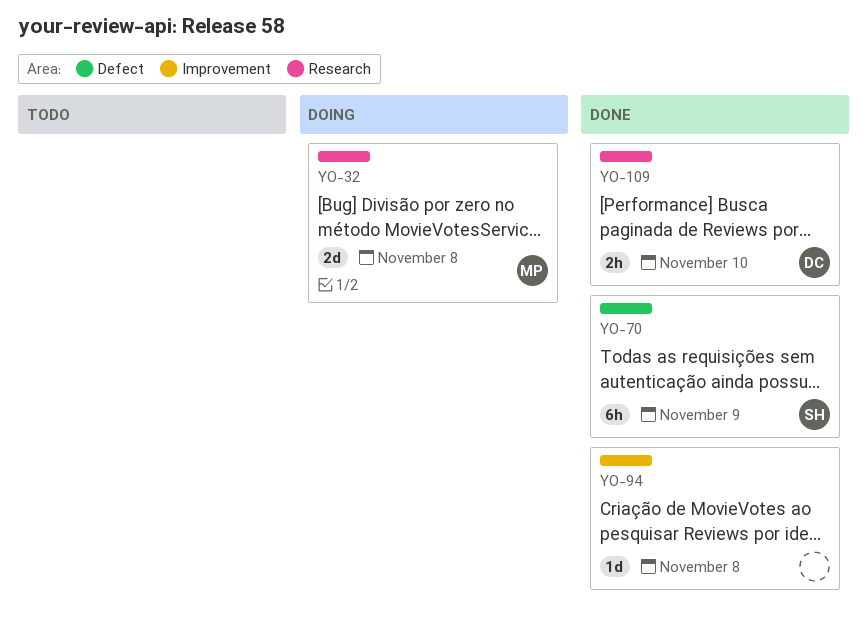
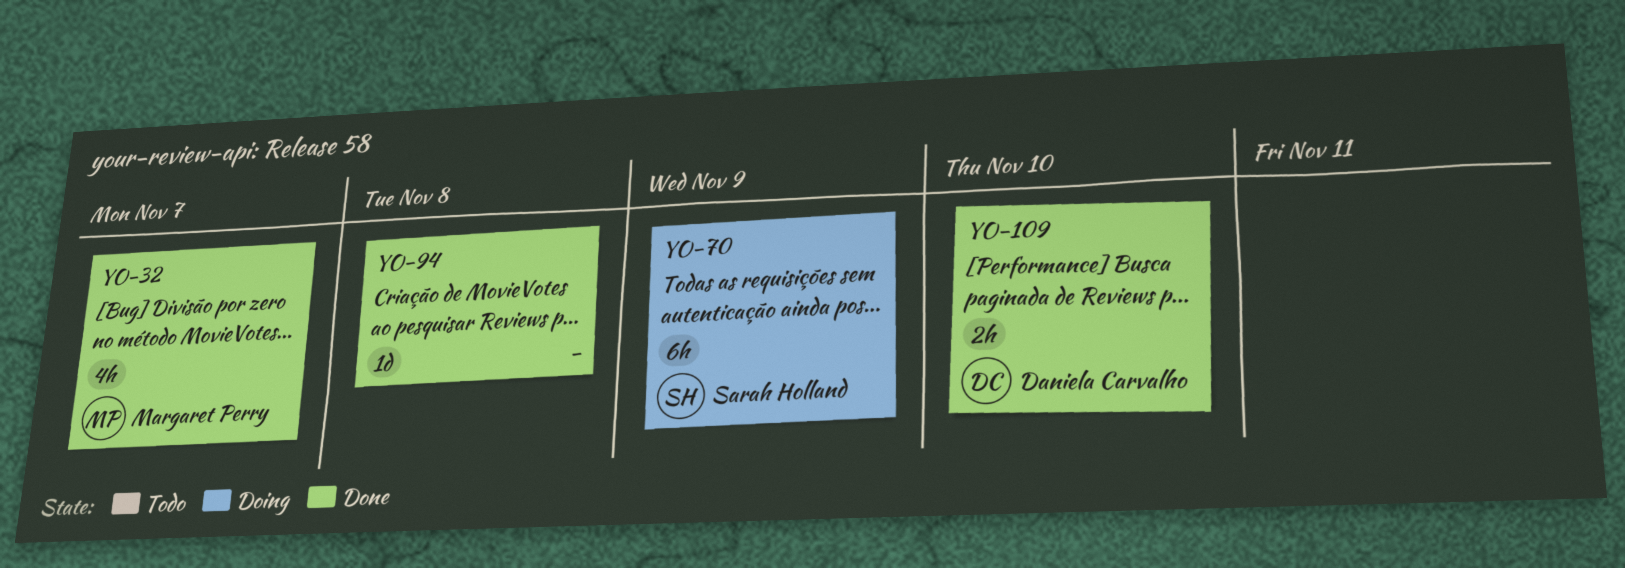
YO-32, status: Doing -> Done
YO-32, estimate: 2d -> 4h
YO-32, due: Nov 8 -> Nov 7
YO-70, status: Done -> Doing

